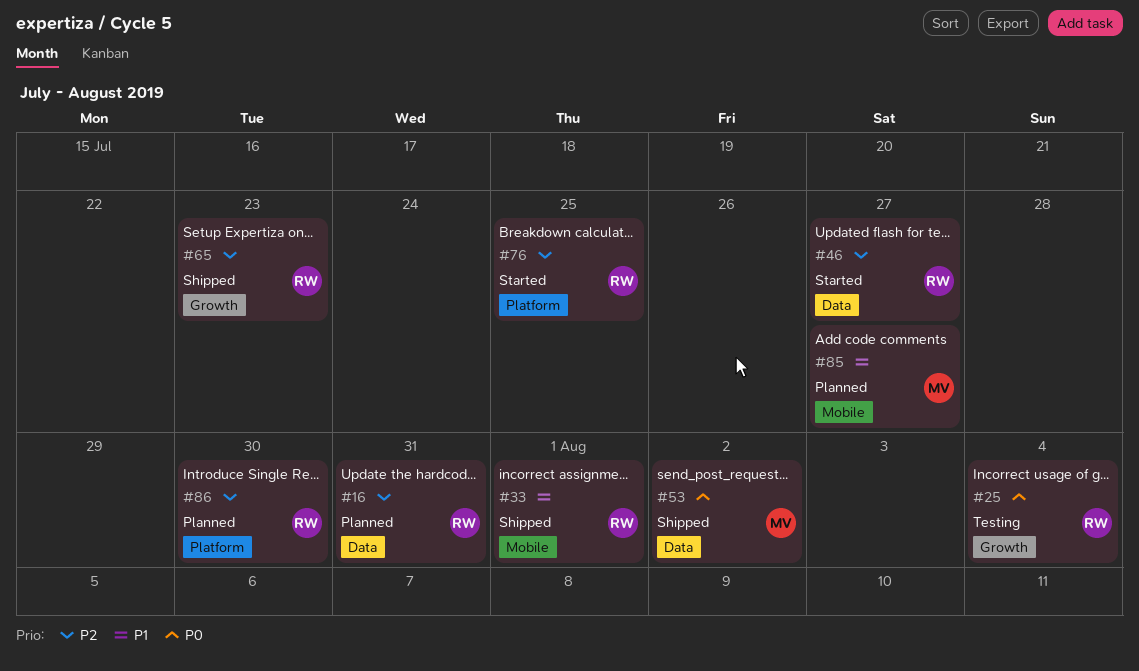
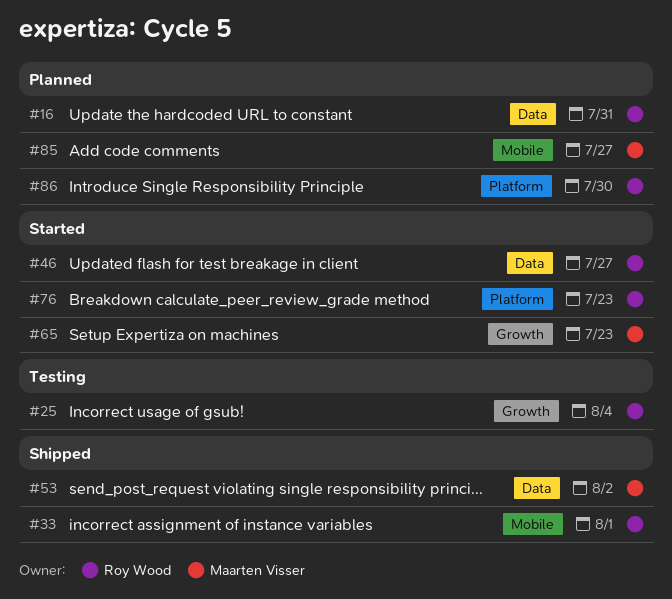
#65, status: Shipped -> Started
#65, owner: Roy Wood -> Maarten Visser
#76, due: Jul 25 -> Jul 23

